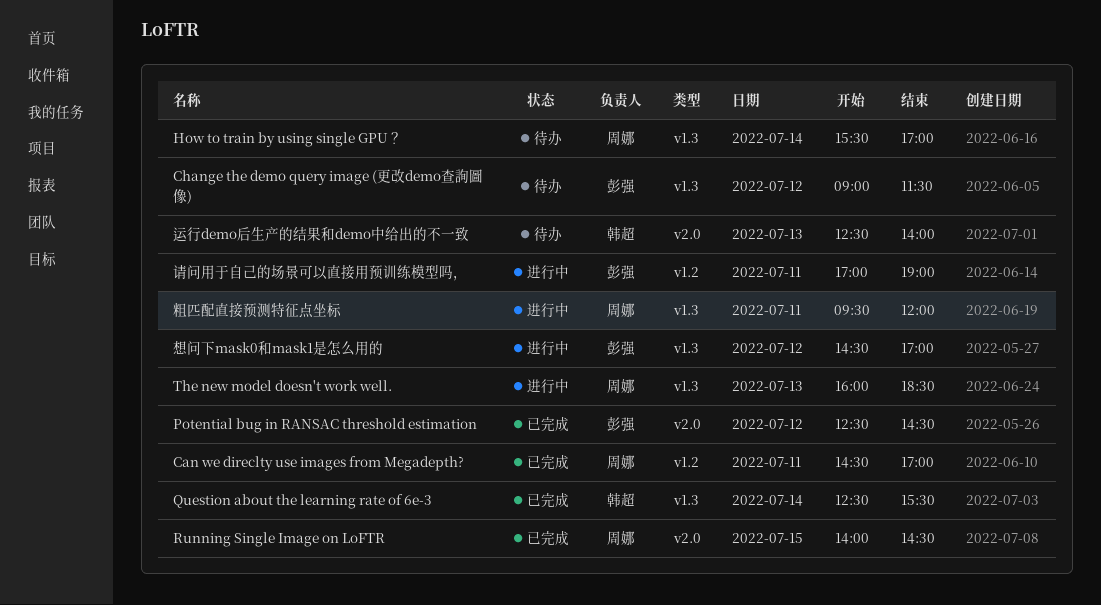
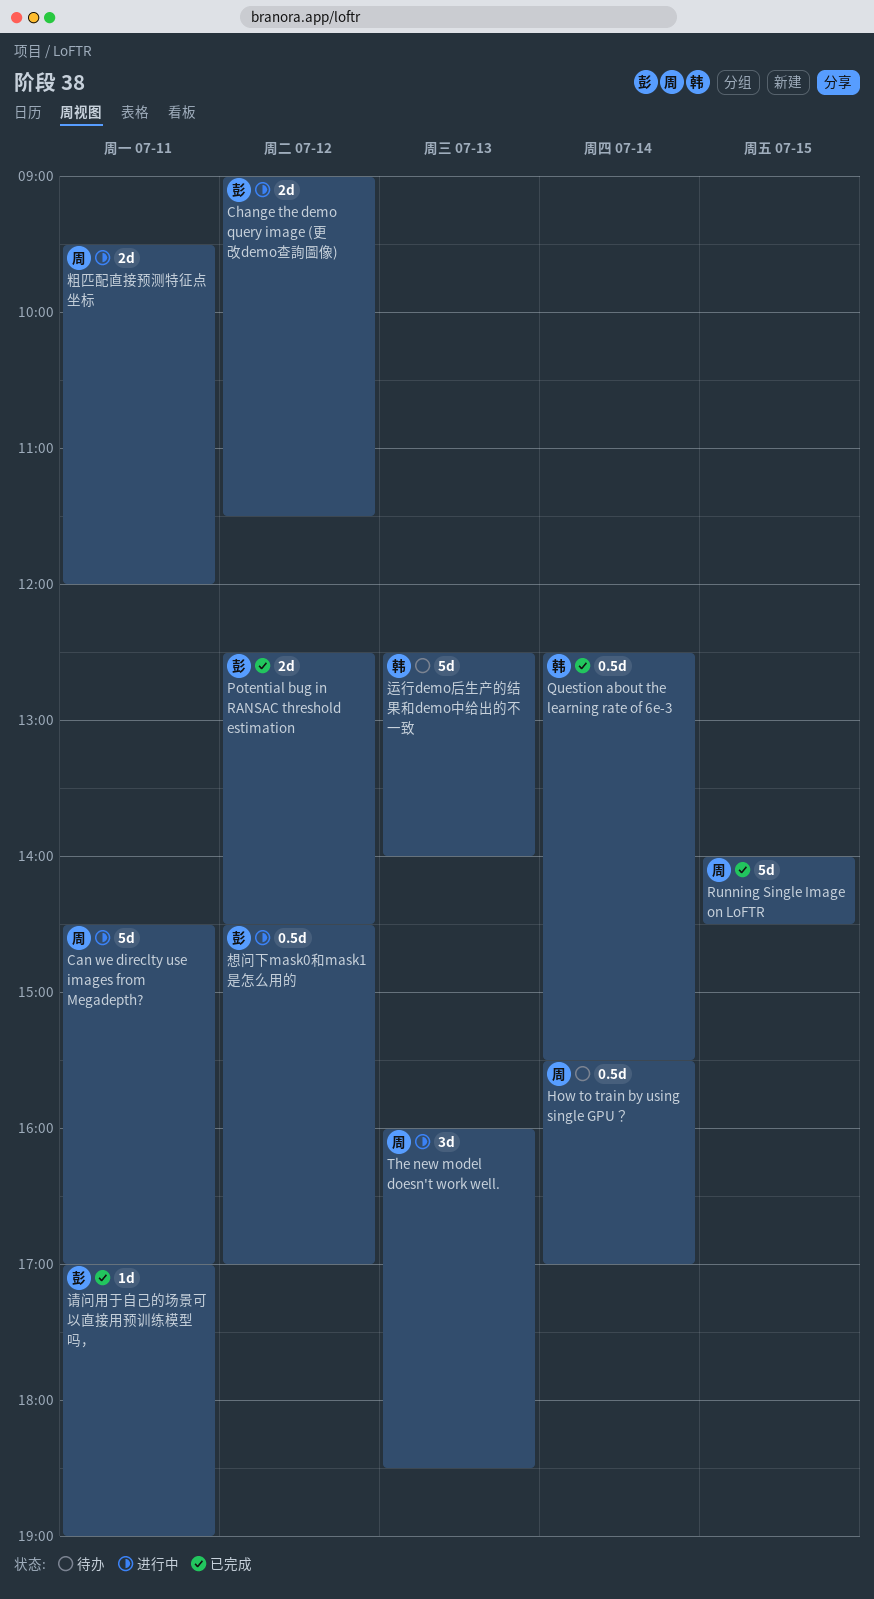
Can we direclty use images from Megadepth?, status: 已完成 -> 进行中
Change the demo query image (更改demo查詢圖像), status: 待办 -> 进行中
请问用于自己的场景可以直接用预训练模型吗，, status: 进行中 -> 已完成

